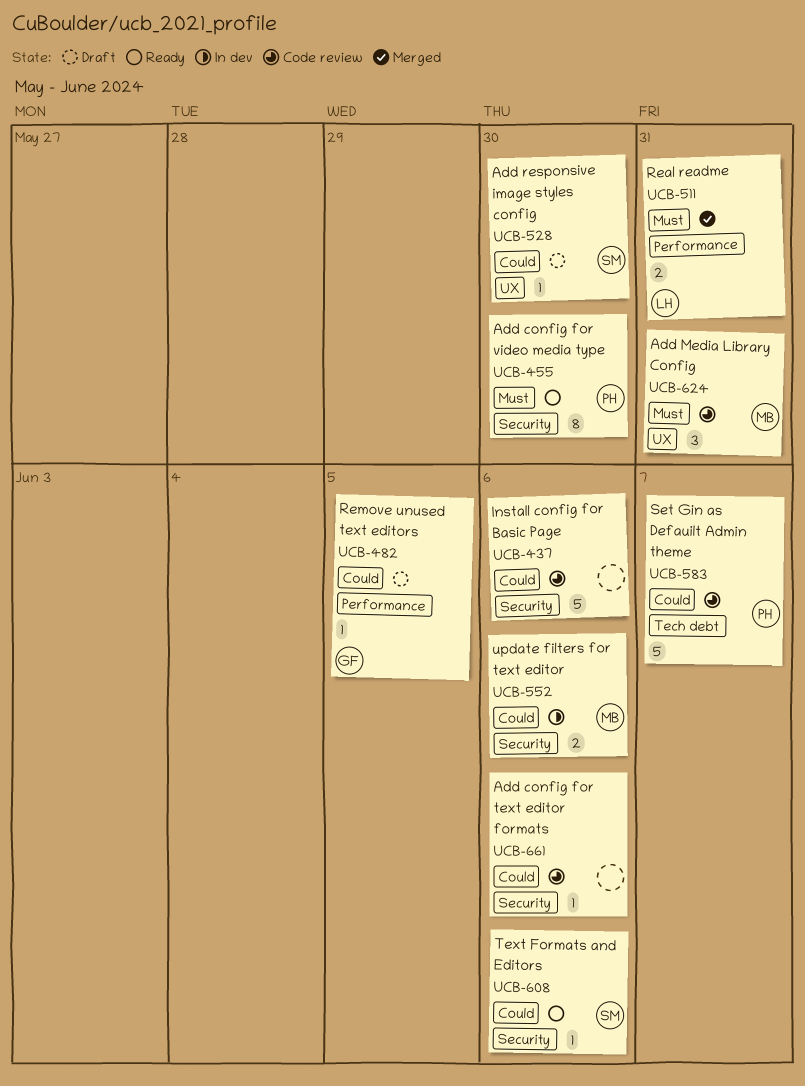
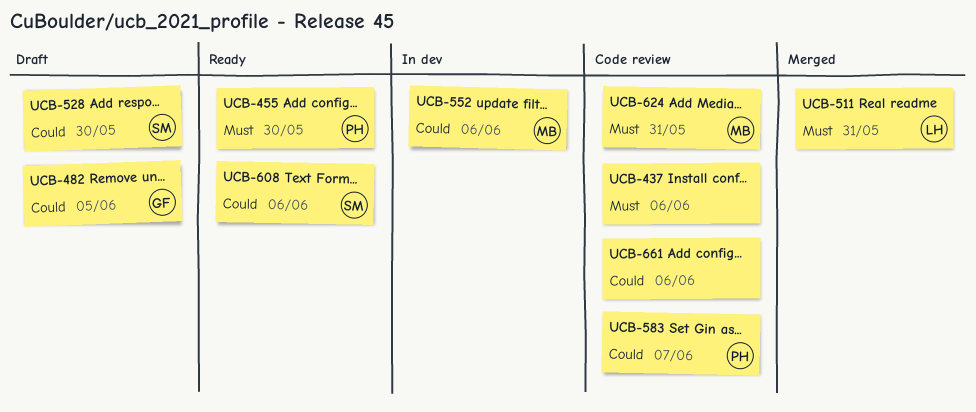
UCB-437, priority: Could -> Must

